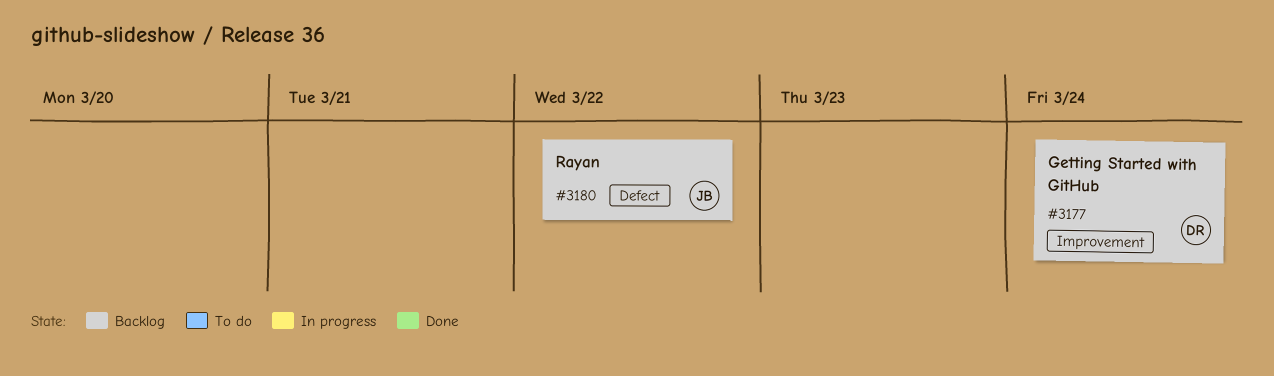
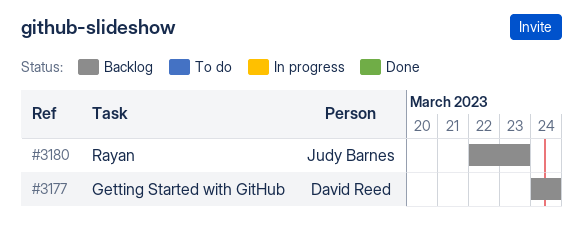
#3180, due: Mar 22 -> Mar 23

